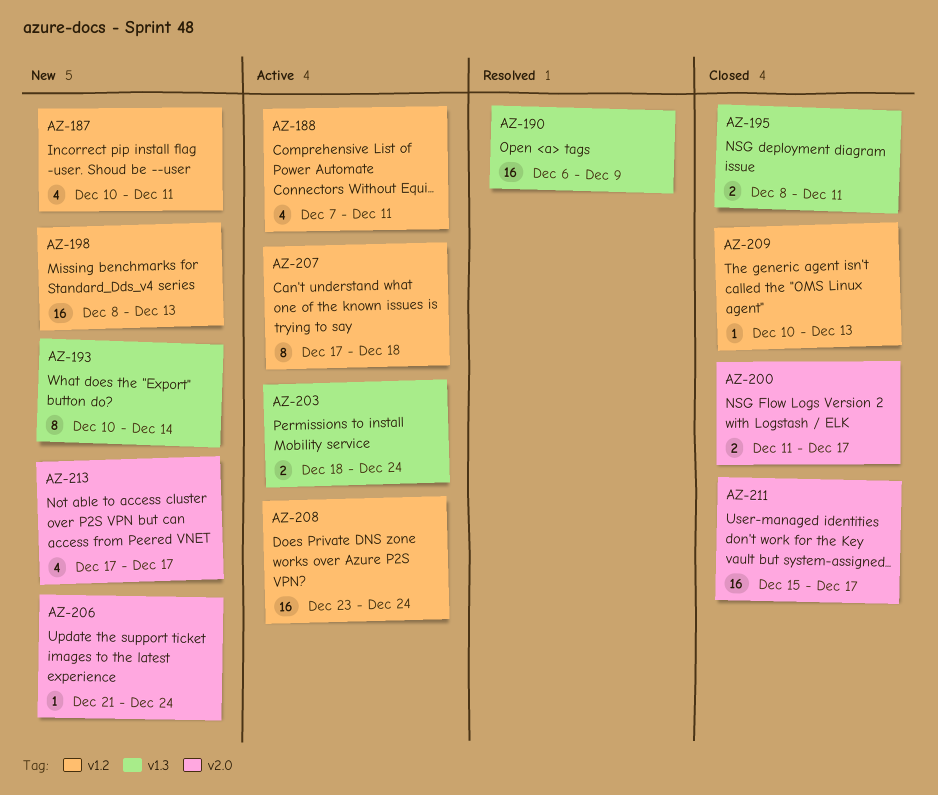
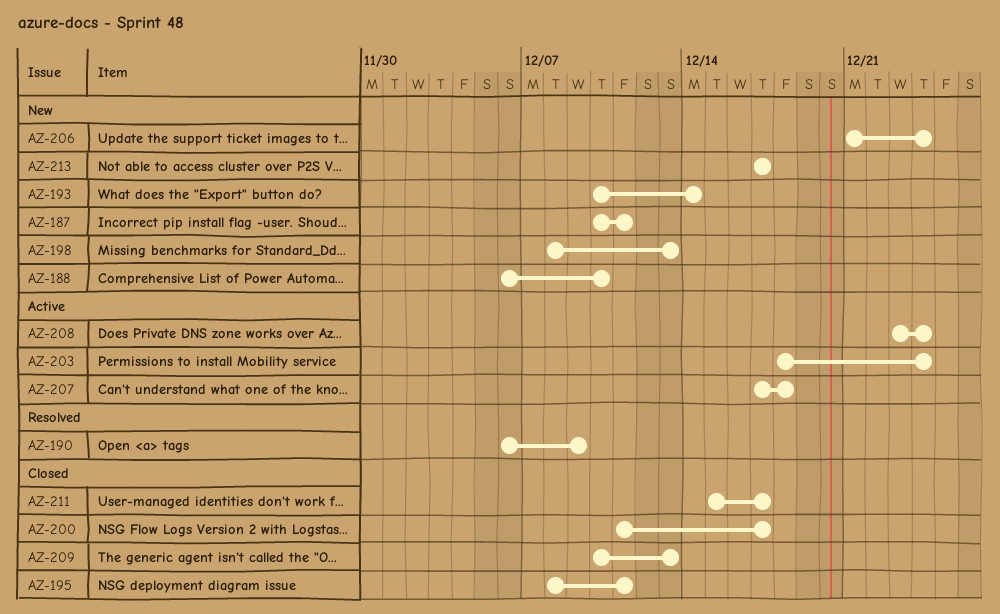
AZ-188, status: Active -> New
AZ-188, start: Dec 7 -> Dec 6
AZ-188, due: Dec 11 -> Dec 10

